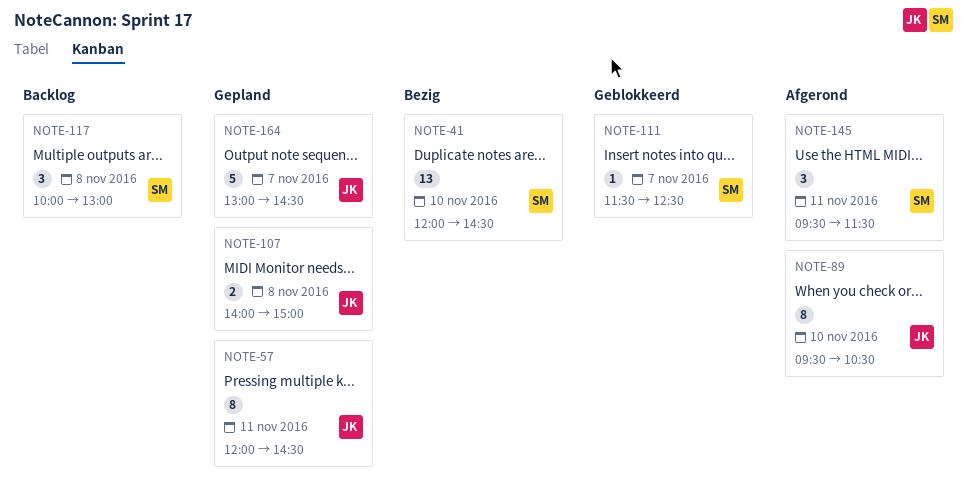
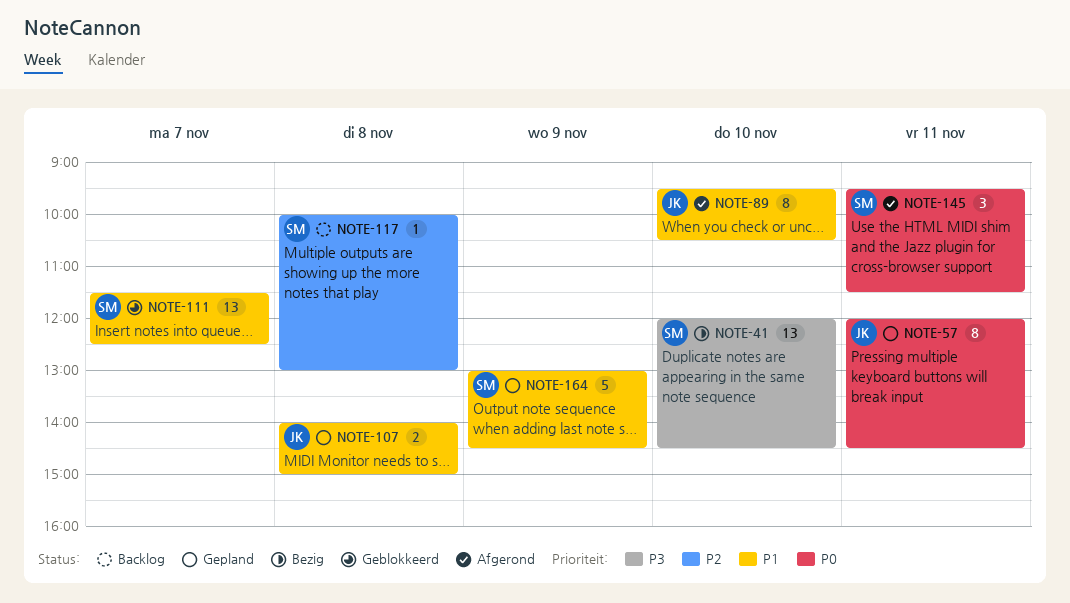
NOTE-111, estimate: 1 -> 13
NOTE-117, estimate: 3 -> 1
NOTE-164, owner: JK -> SM
NOTE-164, day: Nov 7 -> Nov 9

